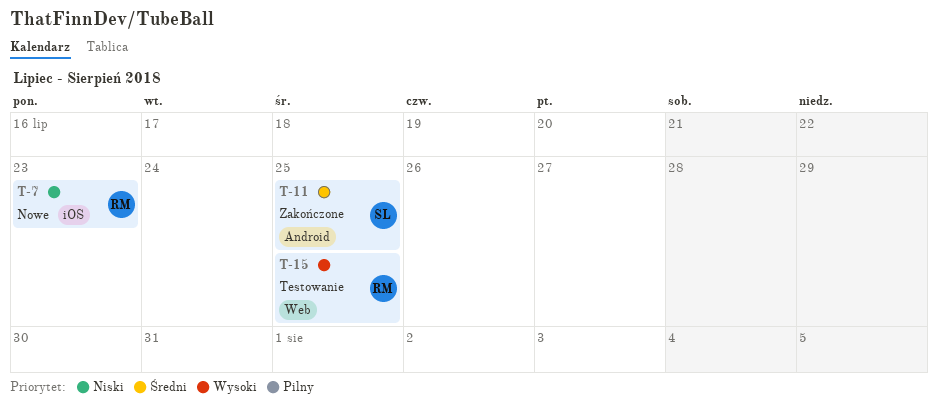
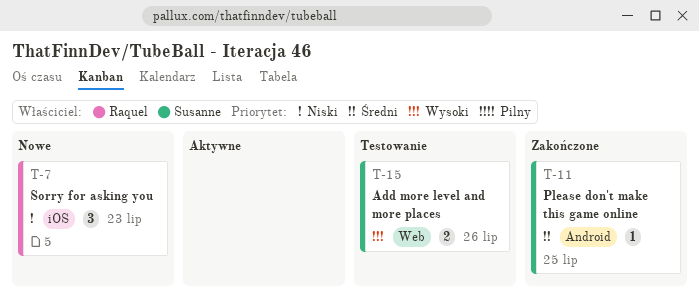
T-15, owner: Raquel -> Susanne
T-15, due: Jul 25 -> Jul 26

